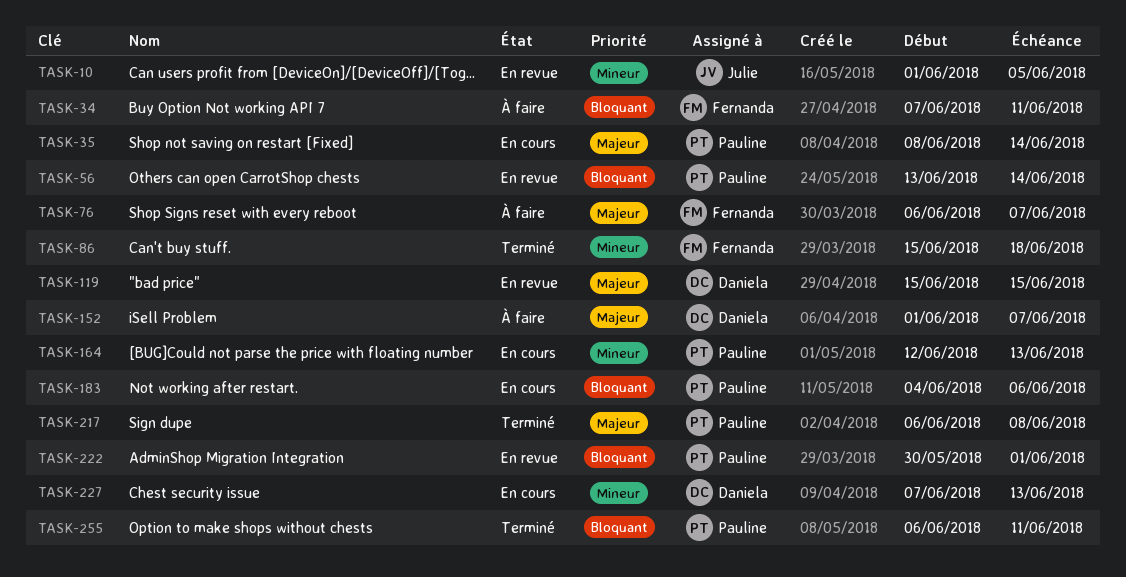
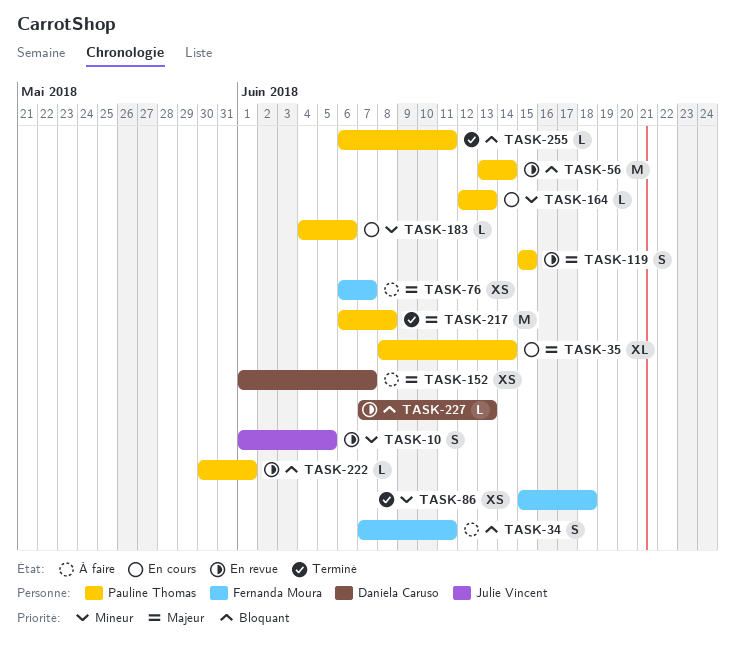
TASK-119, owner: Daniela Caruso -> Pauline Thomas
TASK-183, priority: Bloquant -> Mineur
TASK-227, status: En cours -> En revue
TASK-227, priority: Mineur -> Bloquant

